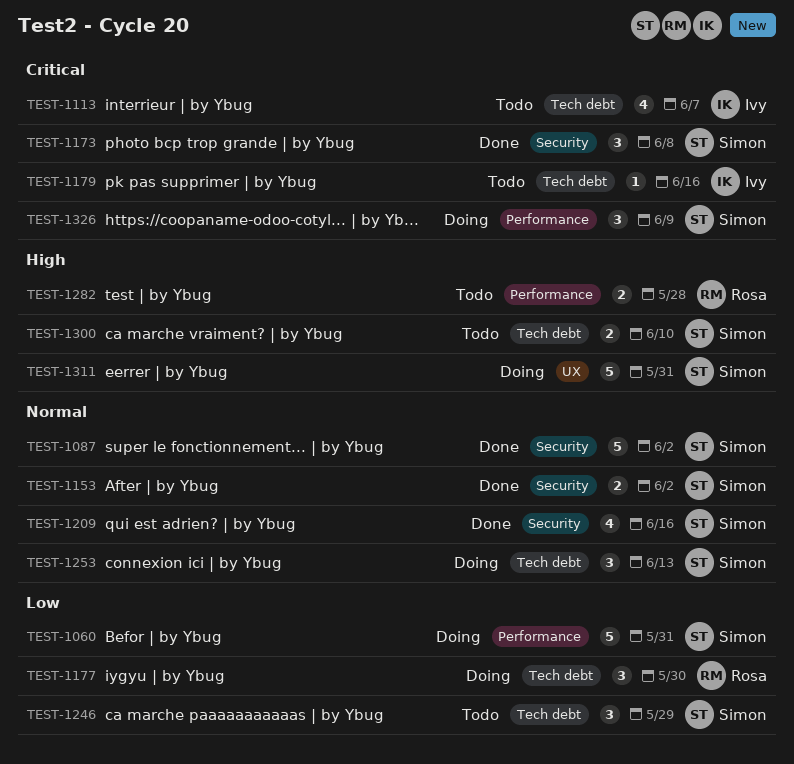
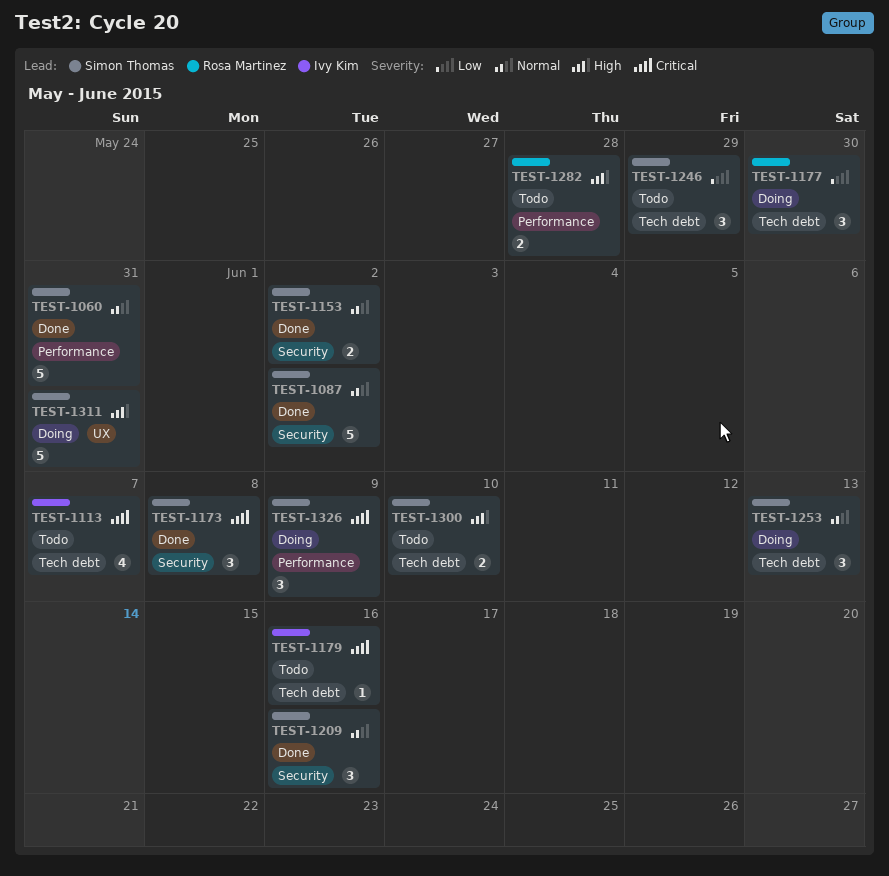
TEST-1060, status: Doing -> Done
TEST-1060, priority: Low -> Normal
TEST-1209, estimate: 4 -> 3

